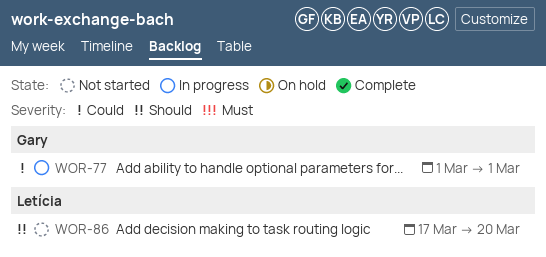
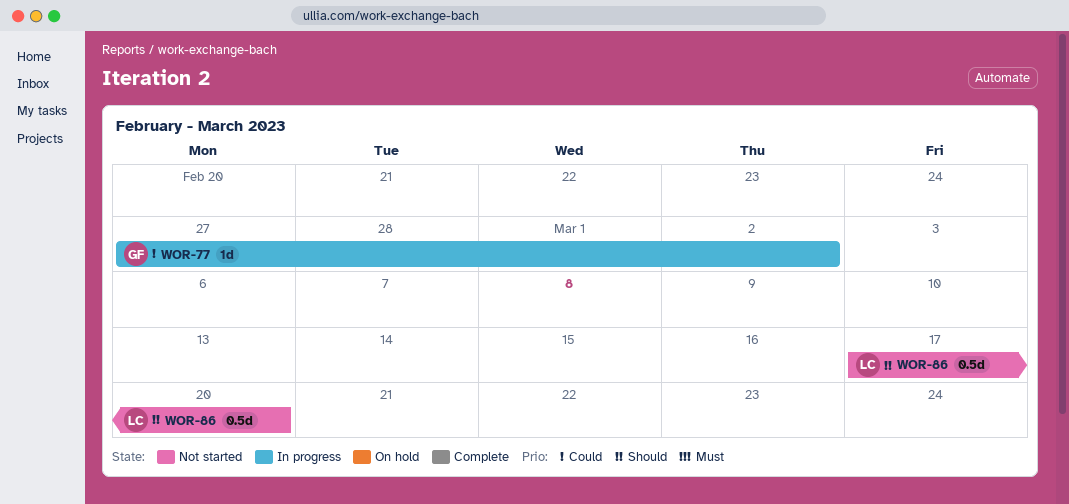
WOR-77, start: Mar 1 -> Feb 27
WOR-77, due: Mar 1 -> Mar 2

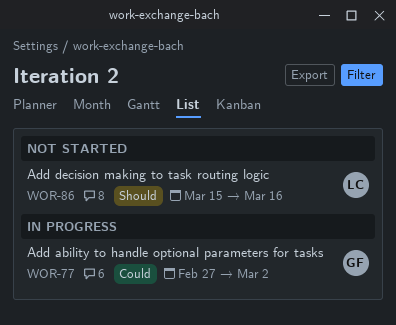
WOR-86, start: Mar 17 -> Mar 15
WOR-86, due: Mar 20 -> Mar 16

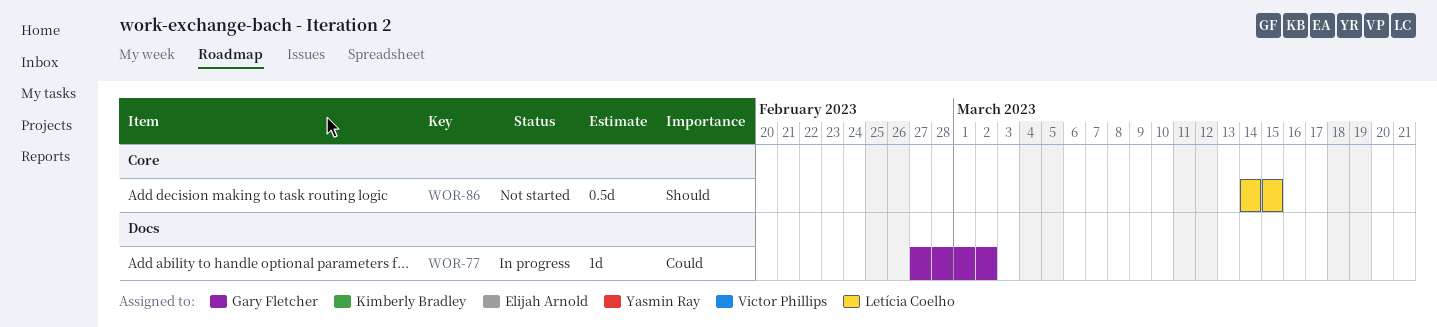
WOR-86, start: Mar 15 -> Mar 14
WOR-86, due: Mar 16 -> Mar 15

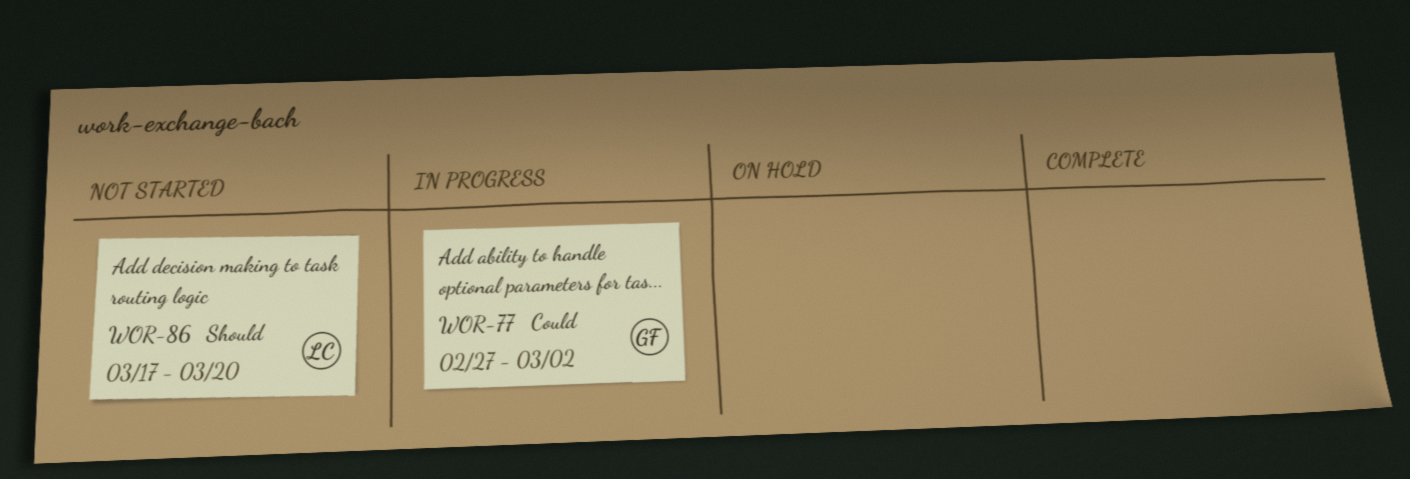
WOR-86, start: Mar 14 -> Mar 17
WOR-86, due: Mar 15 -> Mar 20

